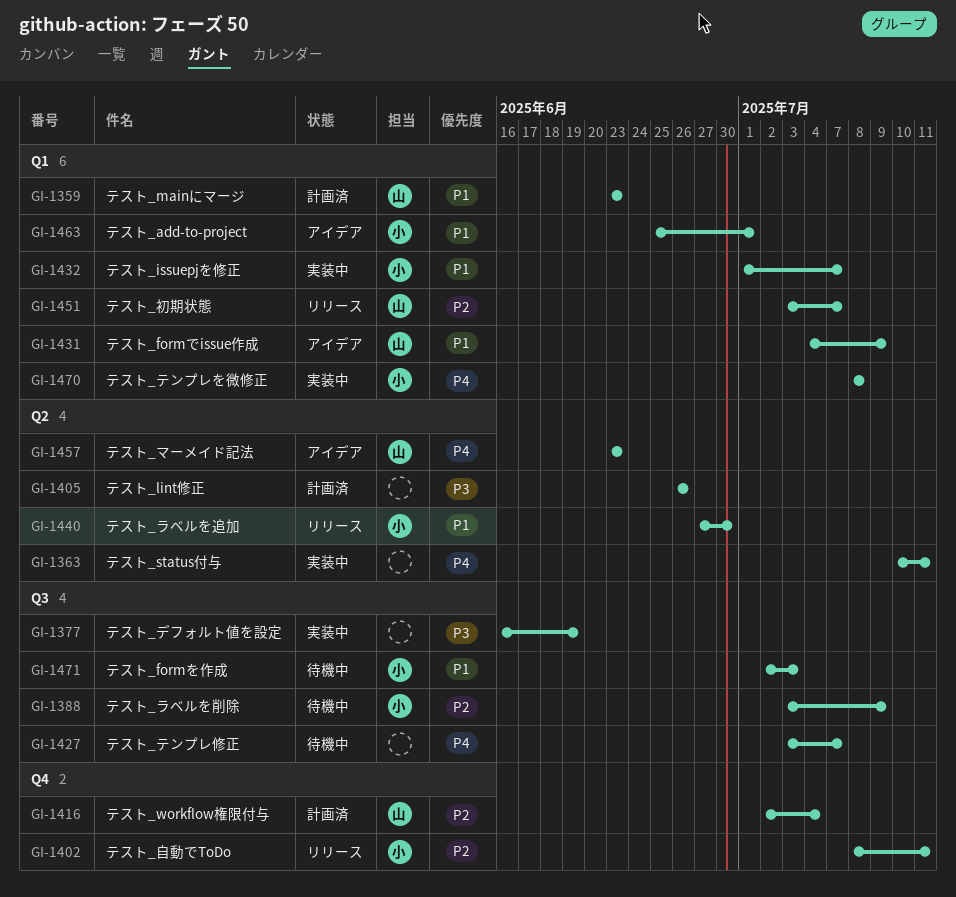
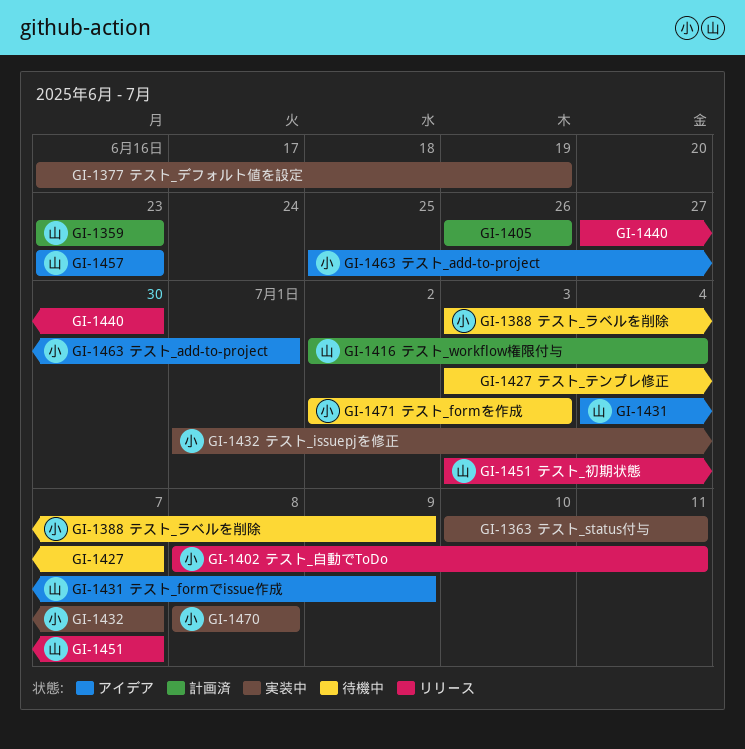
GI-1440, owner: 小 -> none

